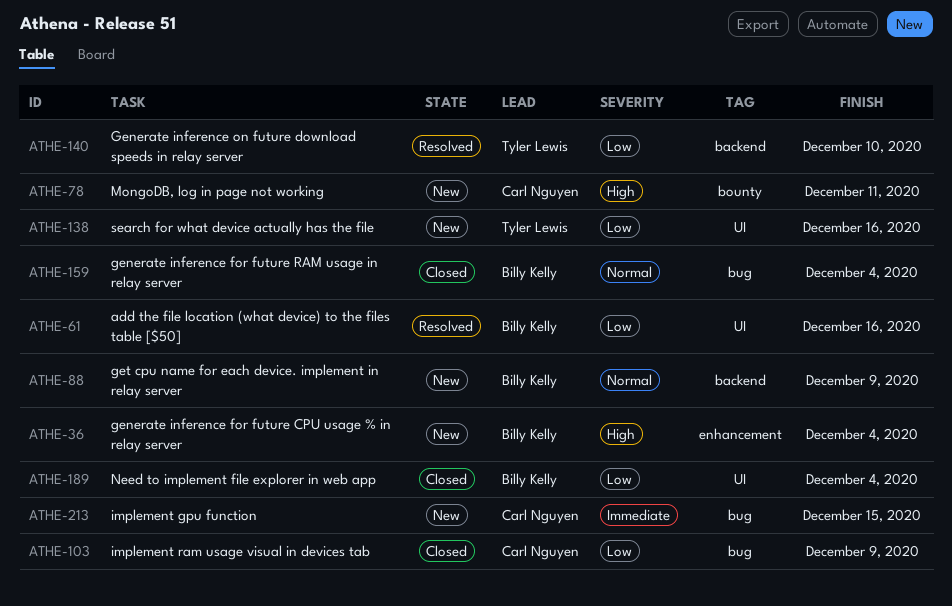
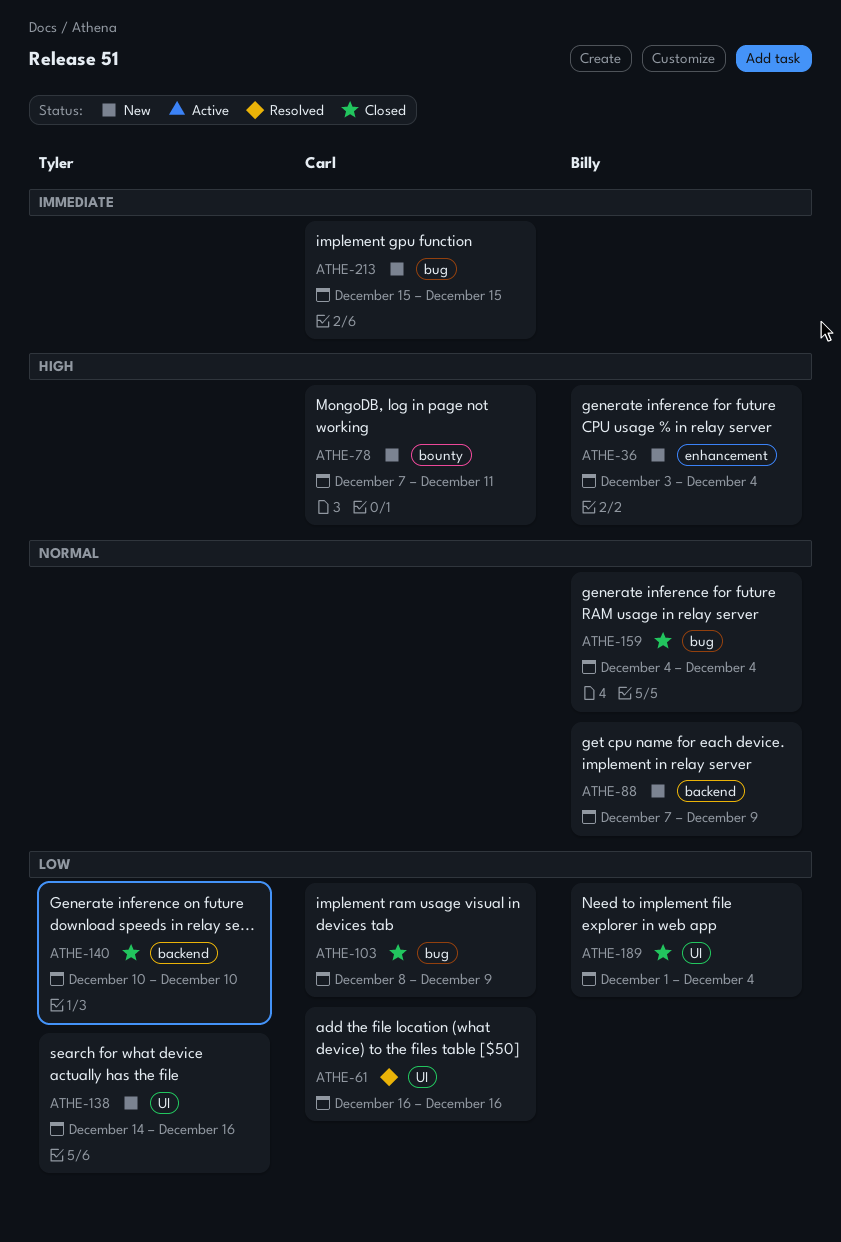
ATHE-61, owner: Billy Kelly -> Carl Nguyen
ATHE-140, status: Resolved -> Closed

